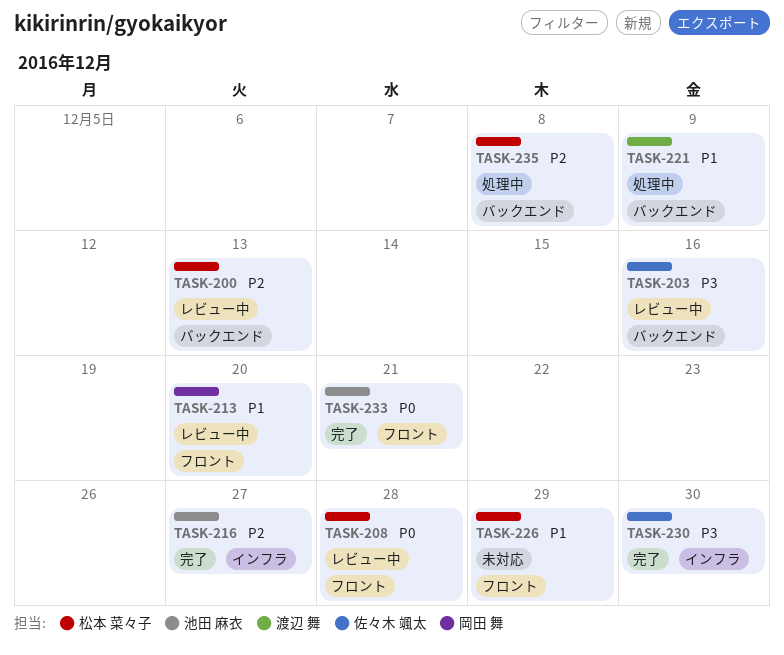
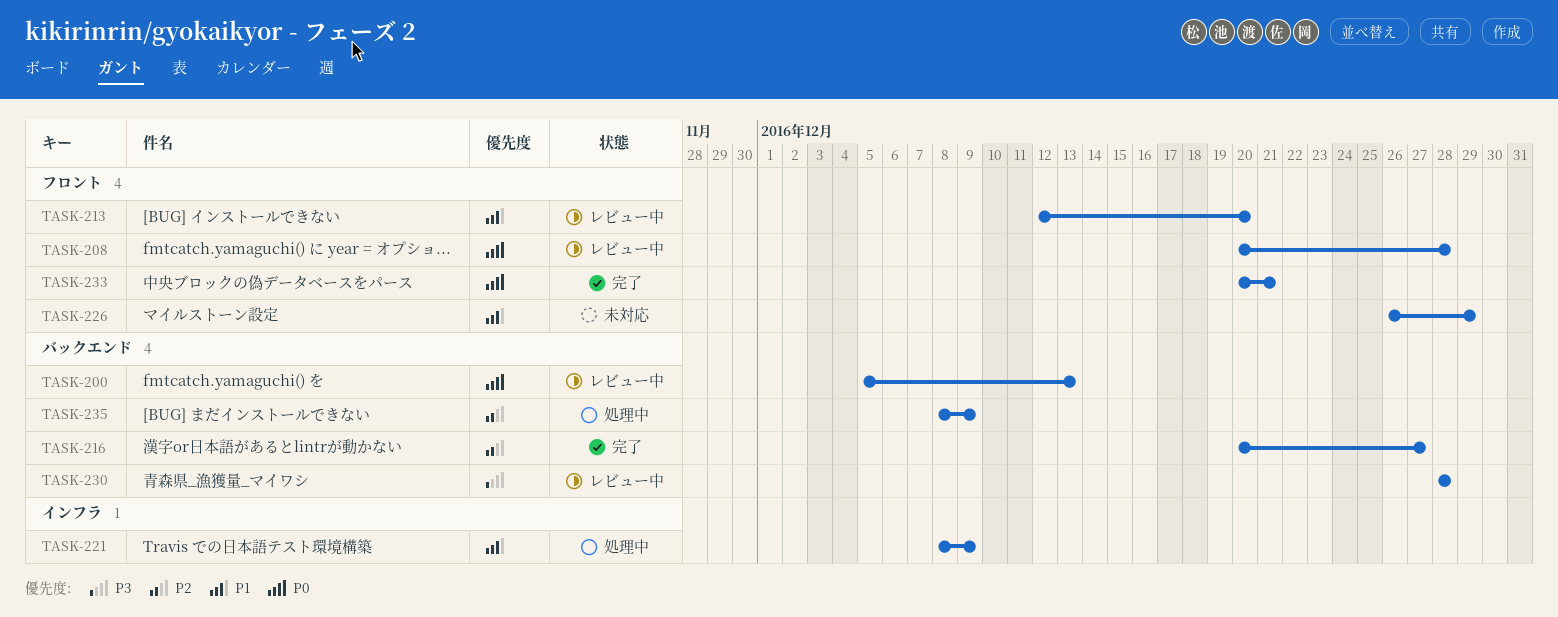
TASK-200, priority: P2 -> P0
TASK-203: present -> none
TASK-216, label: インフラ -> バックエンド
TASK-221, label: バックエンド -> インフラ
TASK-230, status: 完了 -> レビュー中
TASK-230, label: インフラ -> バックエンド
TASK-230, due: Dec 30 -> Dec 28
TASK-235, due: Dec 8 -> Dec 9

